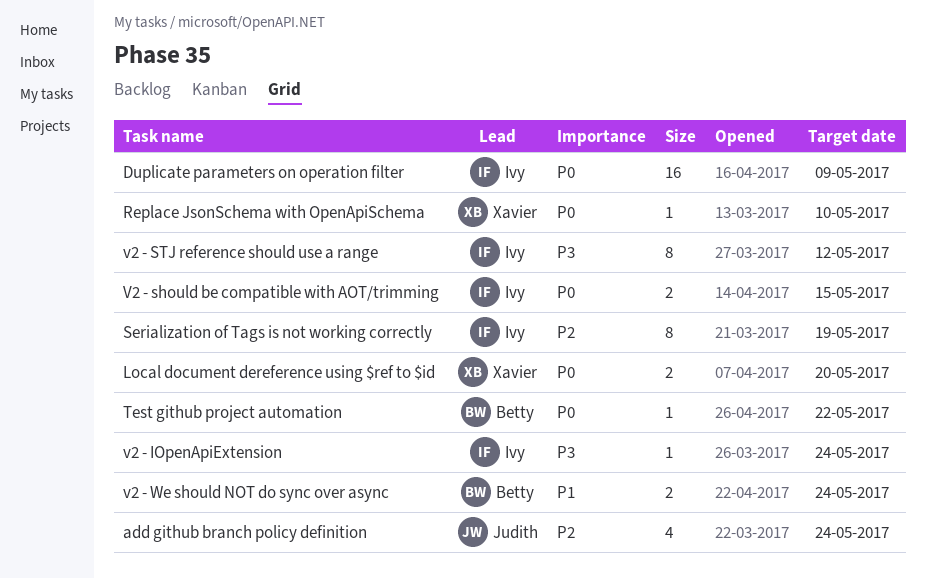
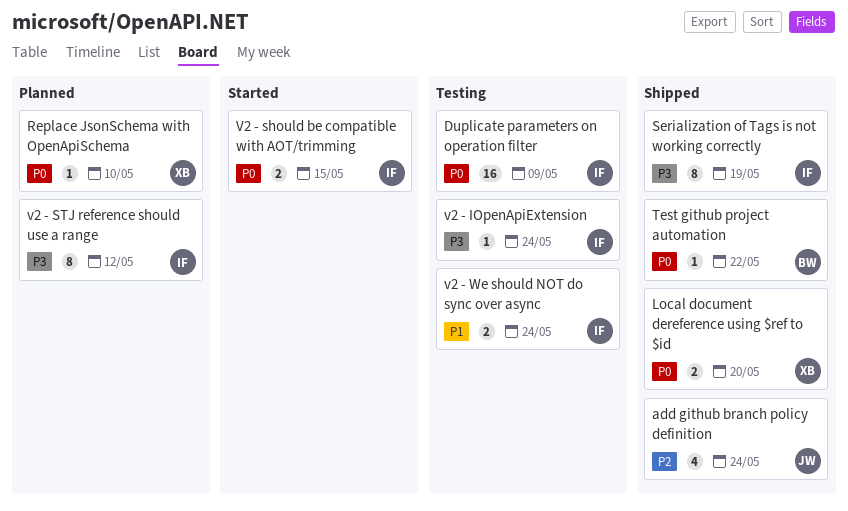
Serialization of Tags is not working correctly, priority: P2 -> P3
v2 - We should NOT do sync over async, owner: Betty -> Ivy

